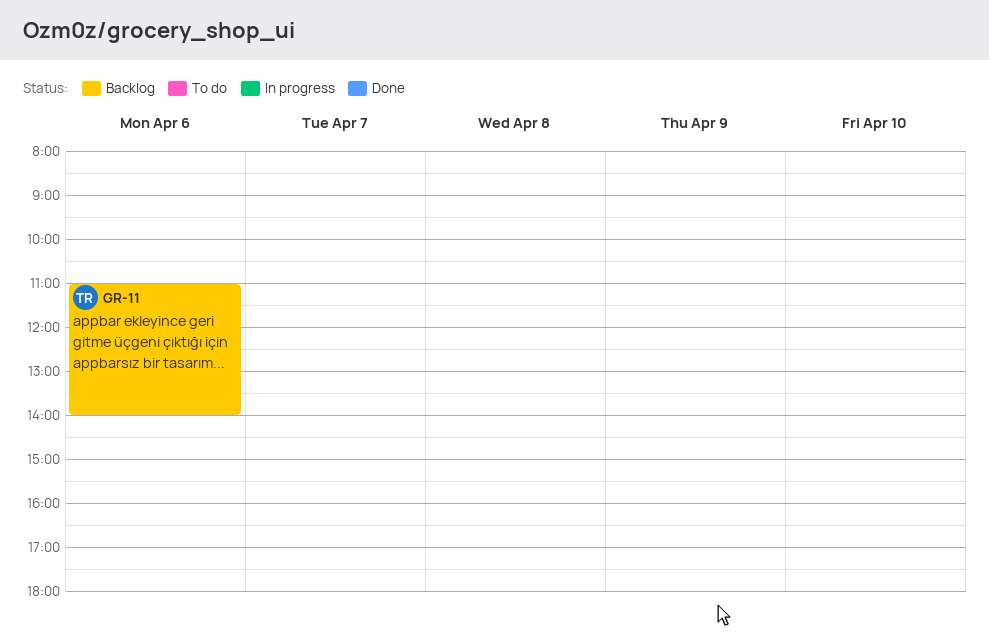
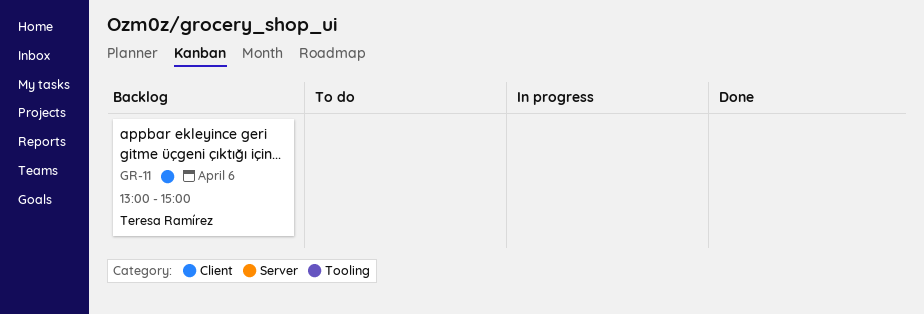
GR-11, begins: 11:00 -> 13:00
GR-11, ends: 14:00 -> 15:00

